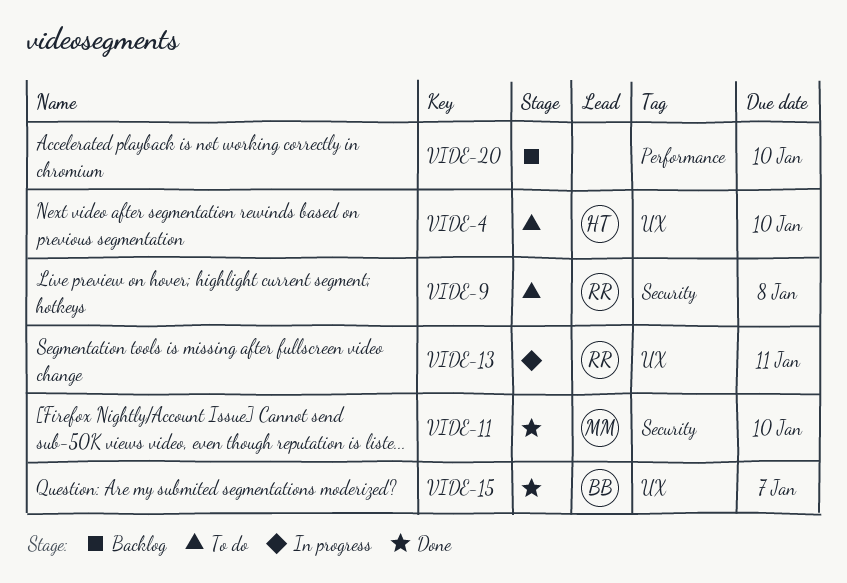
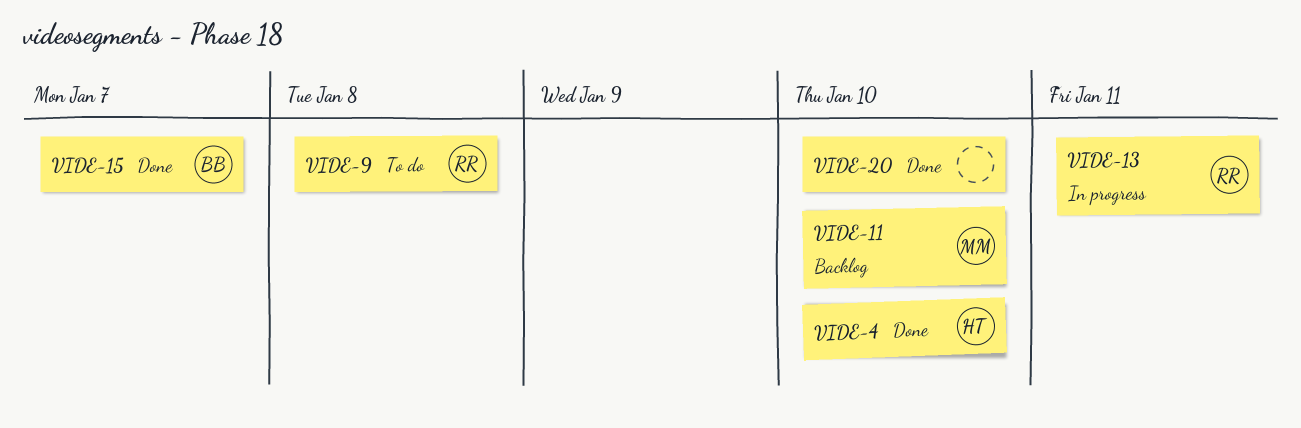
VIDE-4, status: To do -> Done
VIDE-11, status: Done -> Backlog
VIDE-20, status: Backlog -> Done

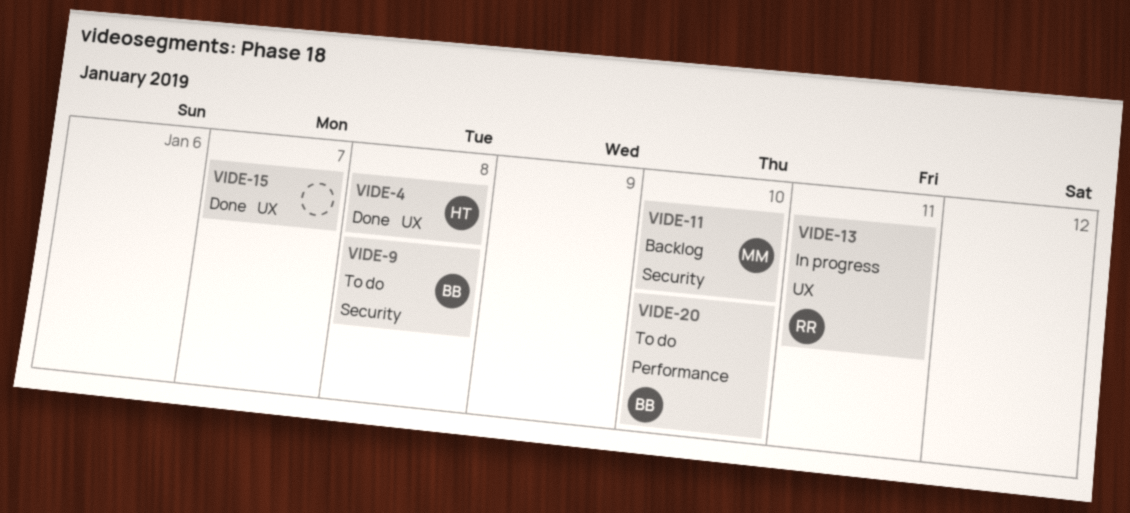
VIDE-4, due: Jan 10 -> Jan 8
VIDE-9, owner: RR -> BB
VIDE-15, owner: BB -> none
VIDE-20, status: Done -> To do
VIDE-20, owner: none -> BB

